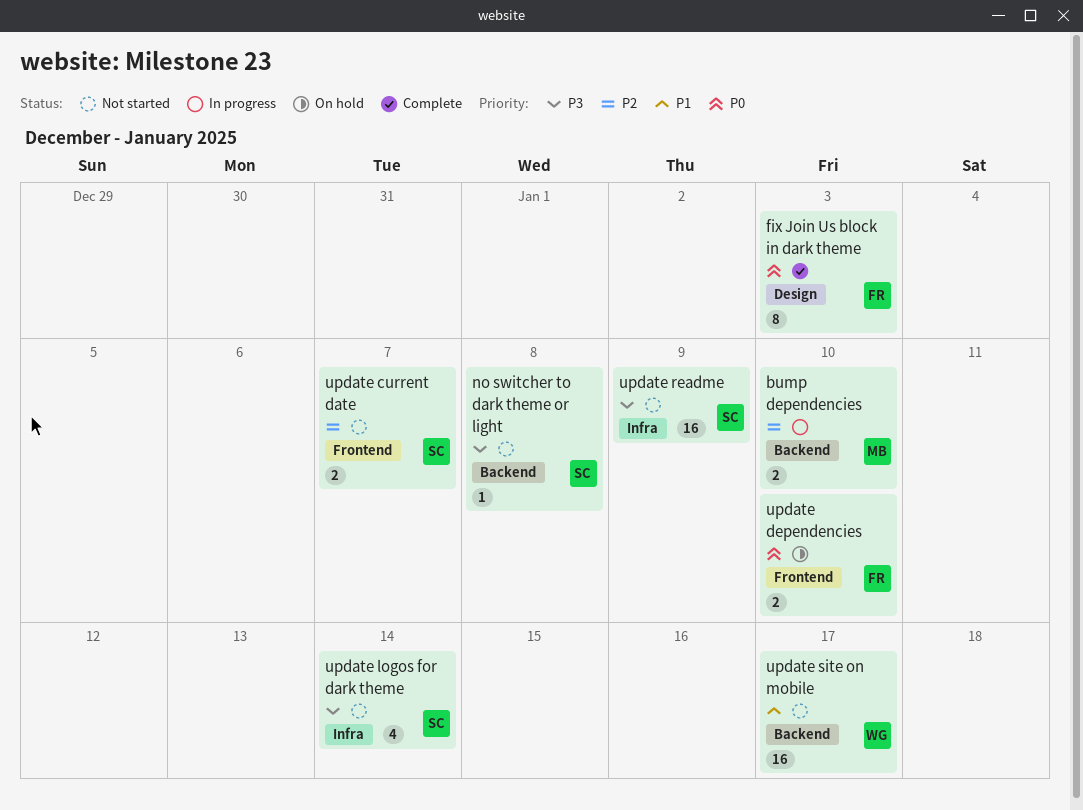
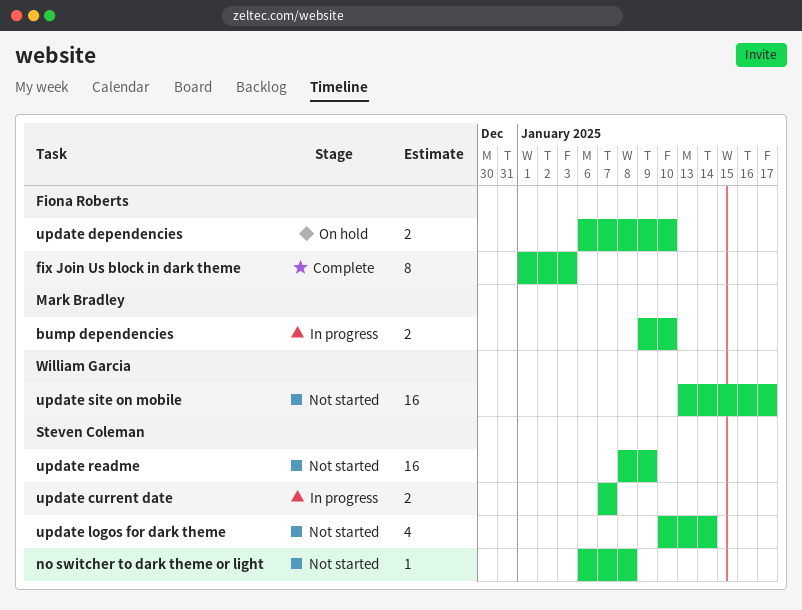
update current date, status: Not started -> In progress

